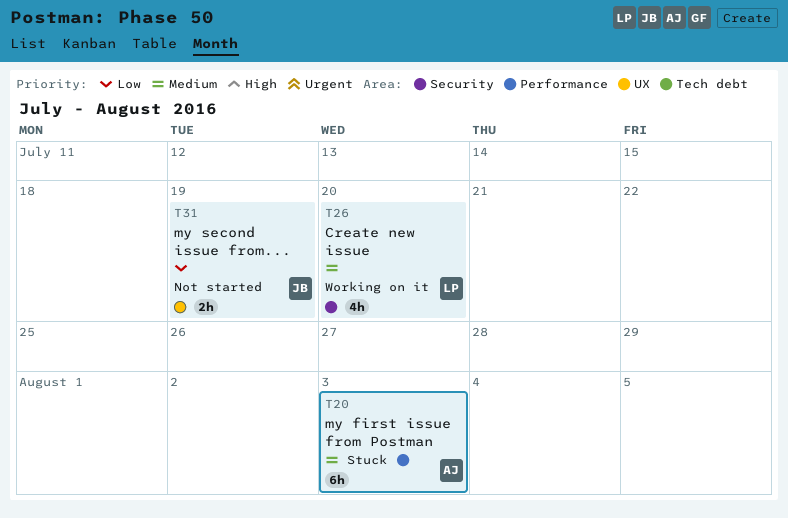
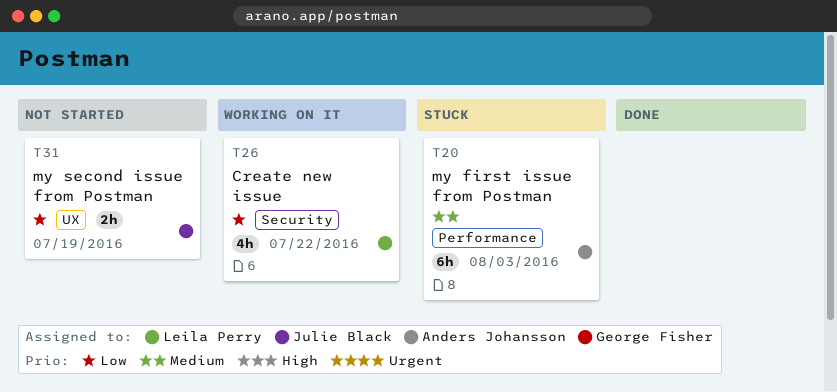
T26, priority: Medium -> Low
T26, due: Jul 20 -> Jul 22

